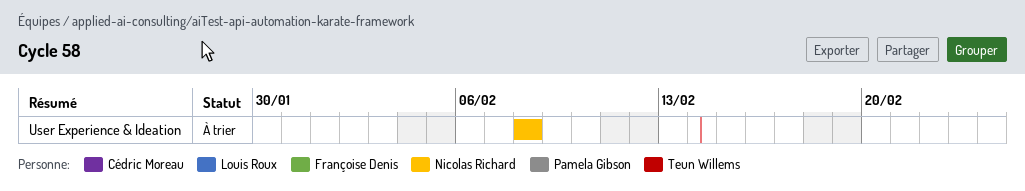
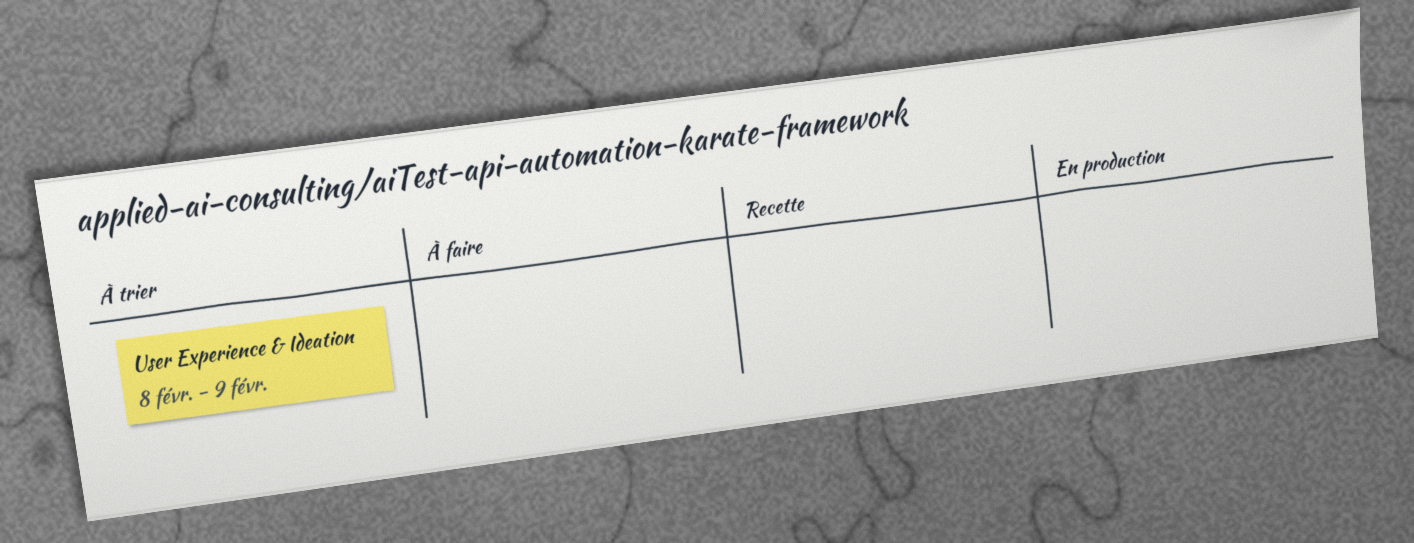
User Experience & Ideation, due: Feb 8 -> Feb 9

